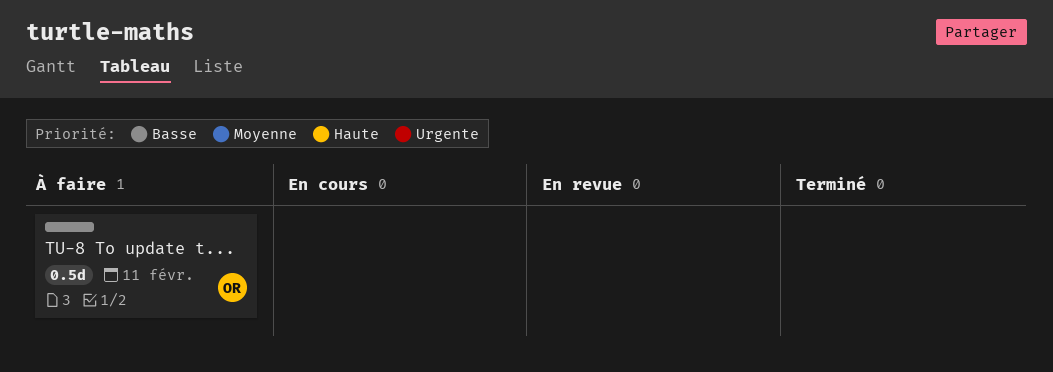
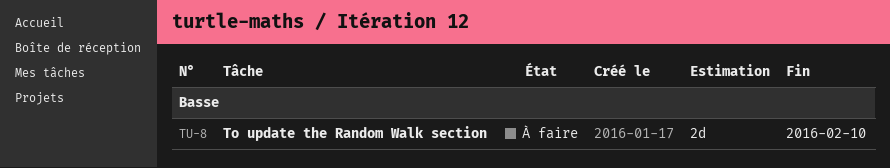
TU-8, estimate: 0.5d -> 2d
TU-8, due: Feb 11 -> Feb 10

